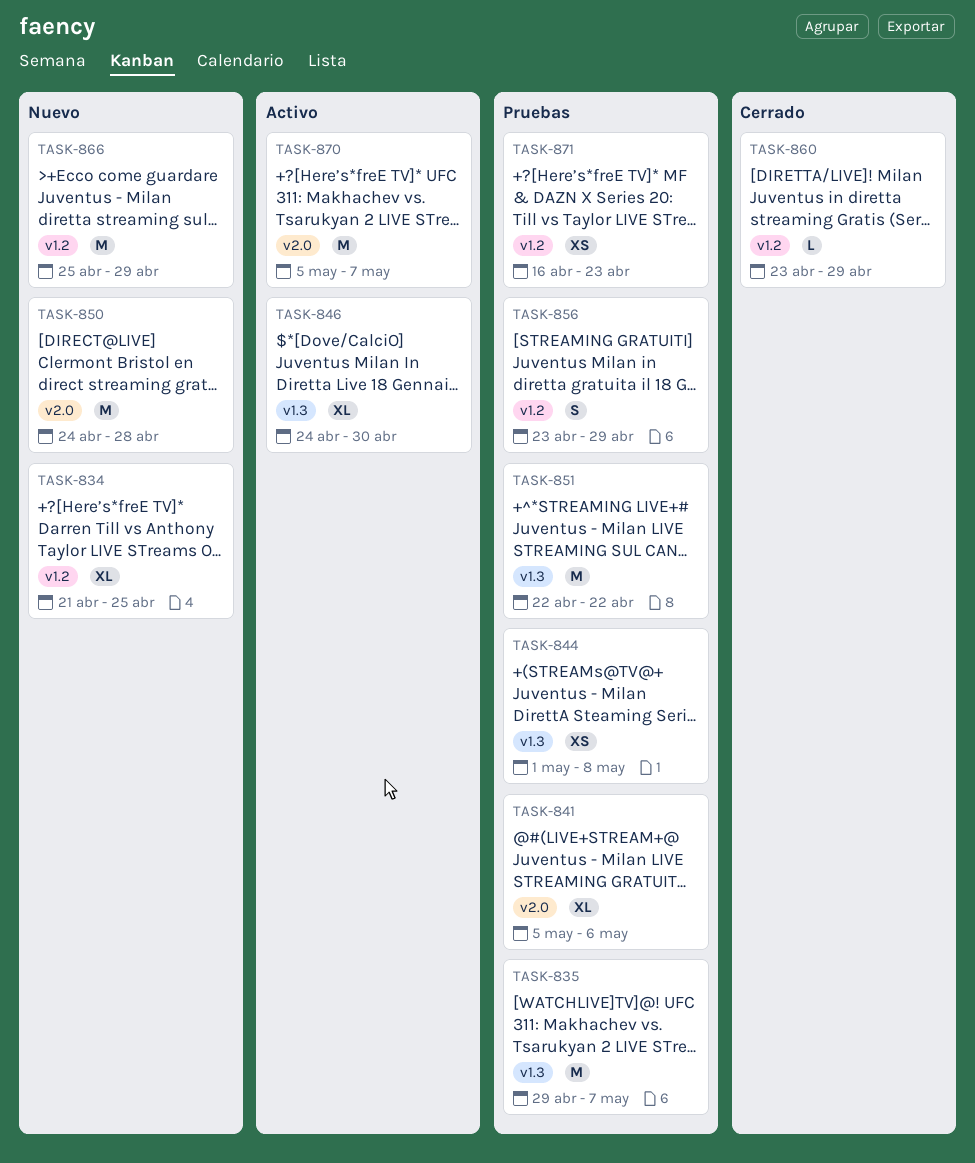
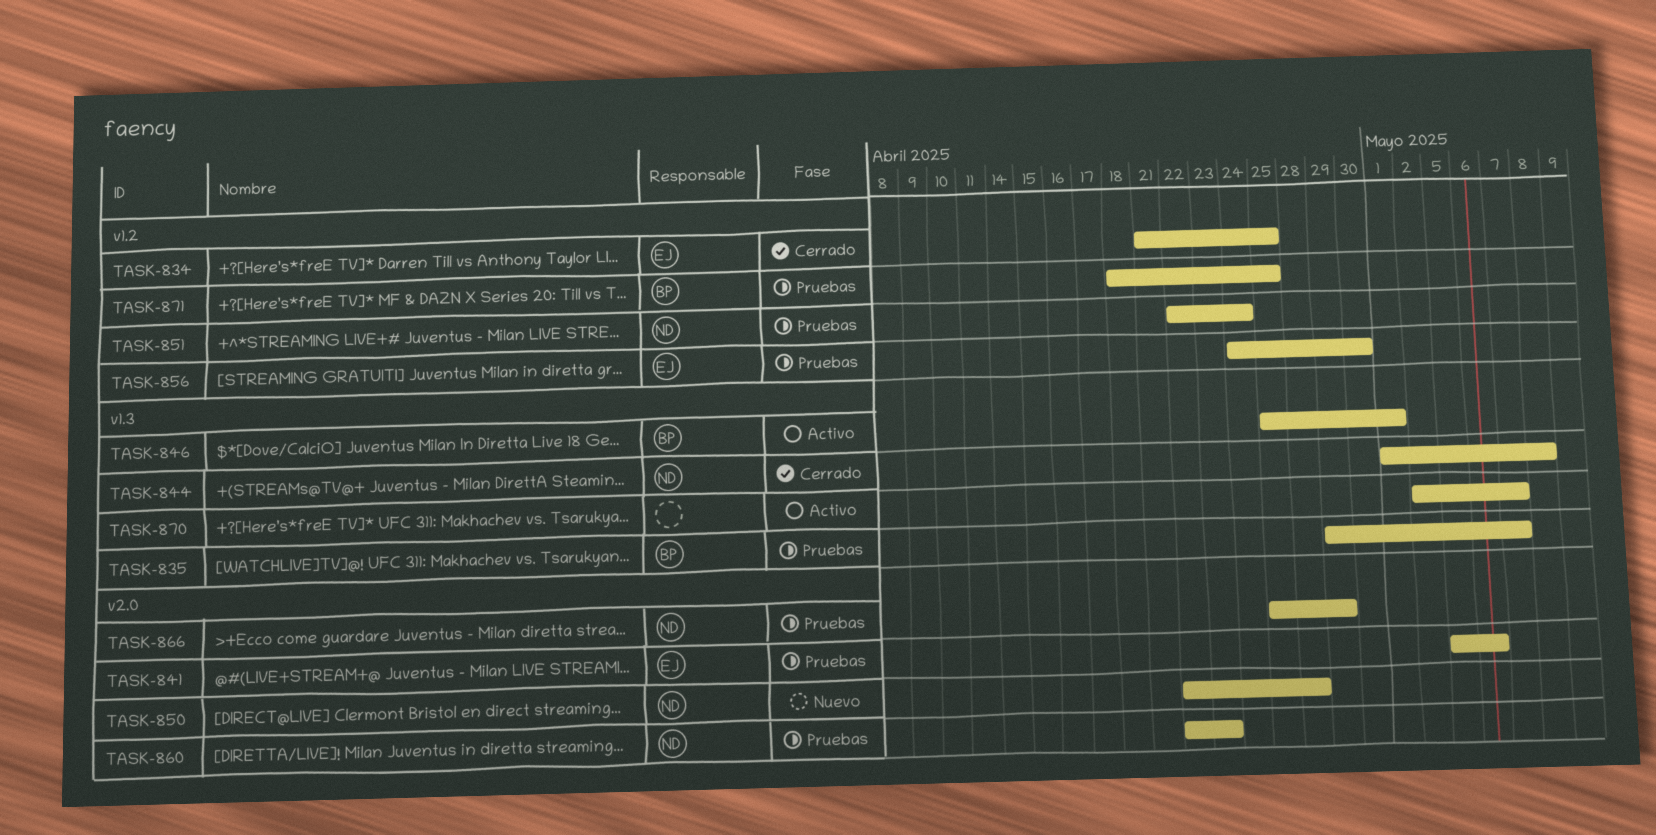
TASK-834, status: Nuevo -> Cerrado
TASK-844, status: Pruebas -> Cerrado
TASK-846, start: Apr 24 -> Apr 25
TASK-846, due: Apr 30 -> May 1
TASK-850, start: Apr 24 -> Apr 22
TASK-851, label: v1.3 -> v1.2
TASK-851, due: Apr 22 -> Apr 24
TASK-856, start: Apr 23 -> Apr 24
TASK-856, due: Apr 29 -> Apr 30
TASK-860, status: Cerrado -> Pruebas
TASK-860, label: v1.2 -> v2.0
TASK-860, start: Apr 23 -> Apr 22
TASK-860, due: Apr 29 -> Apr 23
TASK-866, status: Nuevo -> Pruebas
TASK-866, label: v1.2 -> v2.0
TASK-870, label: v2.0 -> v1.3
TASK-870, start: May 5 -> May 2
TASK-871, start: Apr 16 -> Apr 18
TASK-871, due: Apr 23 -> Apr 25

